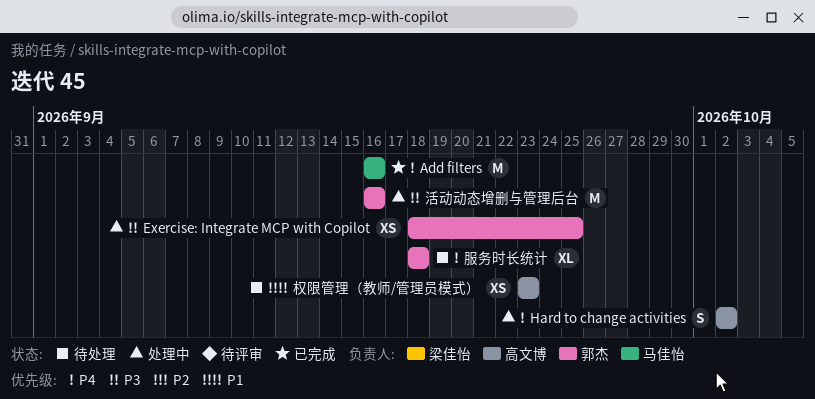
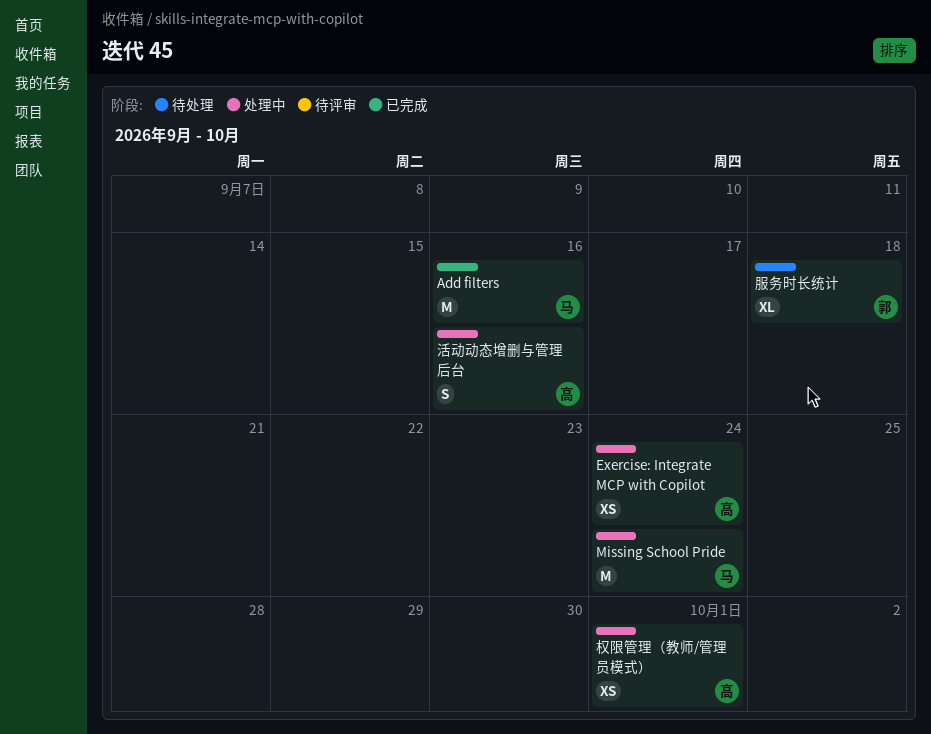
Exercise: Integrate MCP with Copilot, owner: 郭杰 -> 高文博
Exercise: Integrate MCP with Copilot, due: Sep 25 -> Sep 24
Hard to change activities: present -> none
Missing School Pride: none -> present
权限管理（教师/管理员模式）, status: 待处理 -> 处理中
权限管理（教师/管理员模式）, due: Sep 23 -> Oct 1
活动动态增删与管理后台, owner: 郭杰 -> 高文博
活动动态增删与管理后台, estimate: M -> S

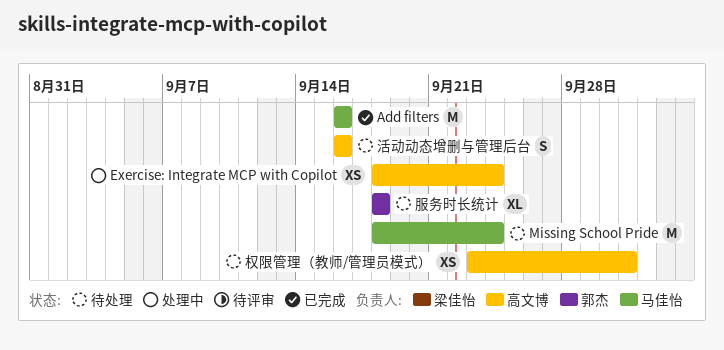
Missing School Pride, status: 处理中 -> 待处理
权限管理（教师/管理员模式）, status: 处理中 -> 待处理
活动动态增删与管理后台, status: 处理中 -> 待处理

